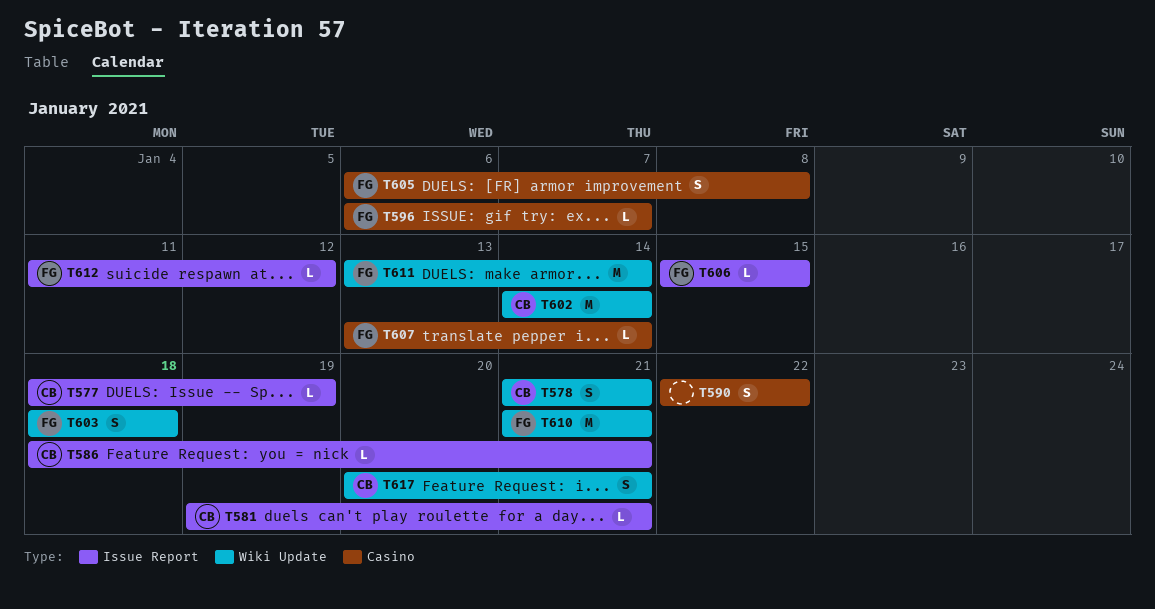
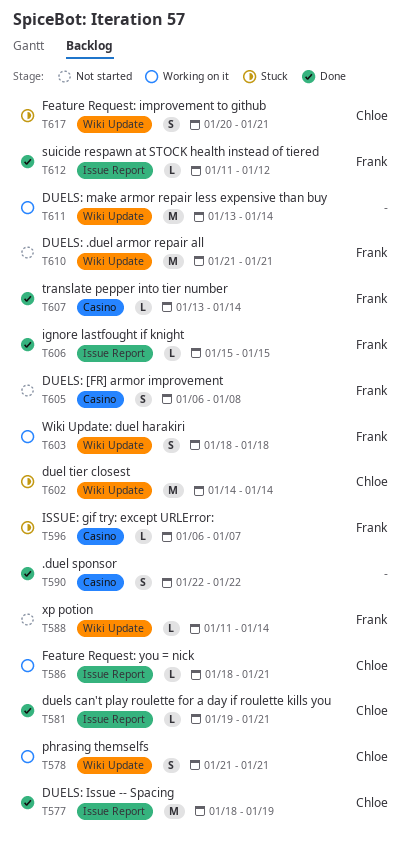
T577, estimate: L -> M
T588: none -> present
T611, owner: Frank -> none

